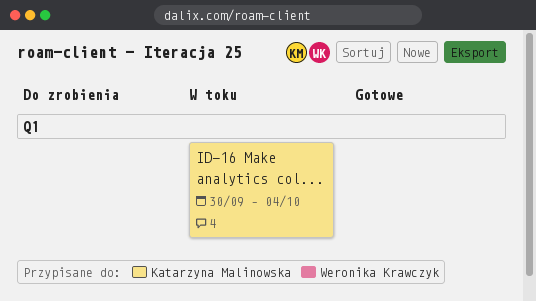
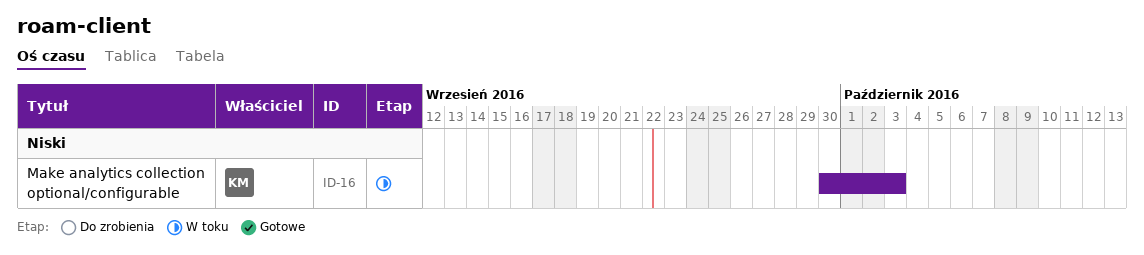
ID-16, due: Oct 4 -> Oct 3

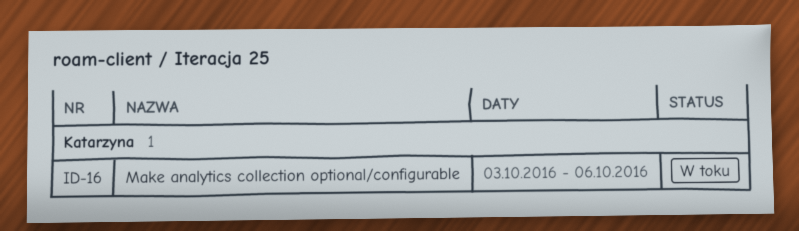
ID-16, start: Sep 30 -> Oct 3
ID-16, due: Oct 3 -> Oct 6

